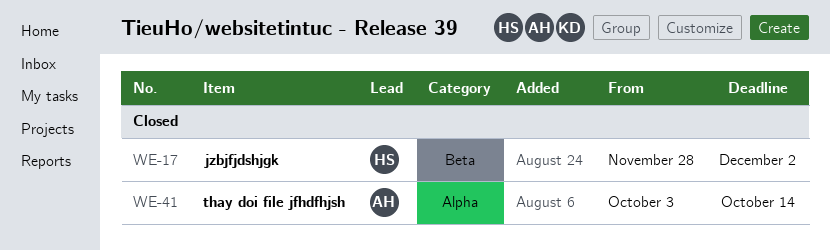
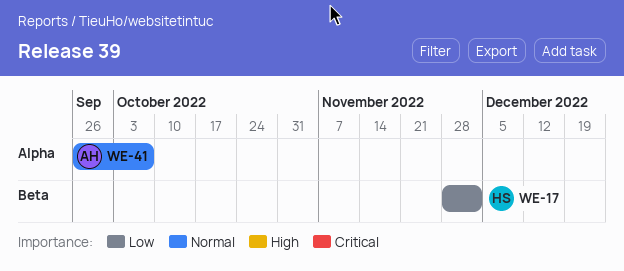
WE-41, start: Oct 3 -> Sep 26
WE-41, due: Oct 14 -> Oct 7

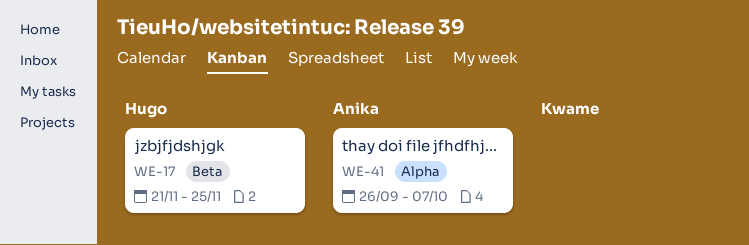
WE-17, start: Nov 28 -> Nov 21
WE-17, due: Dec 2 -> Nov 25

